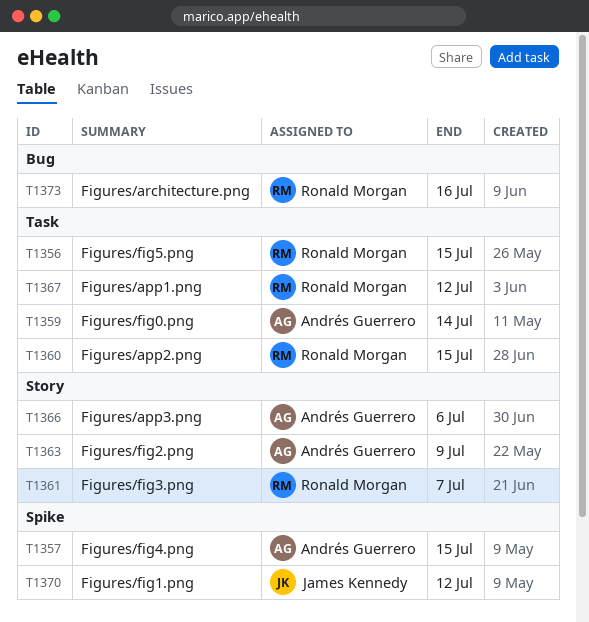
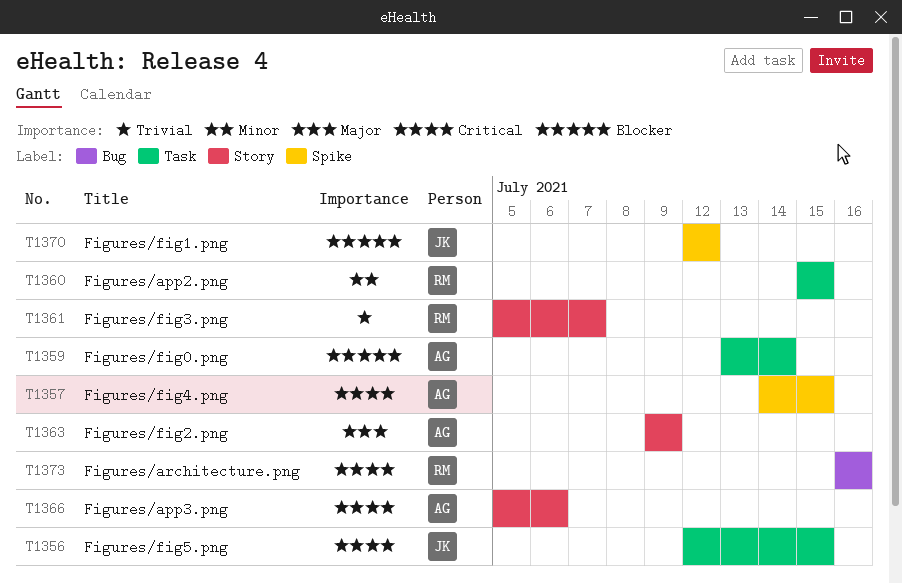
T1356, owner: Ronald Morgan -> James Kennedy
T1367: present -> none

